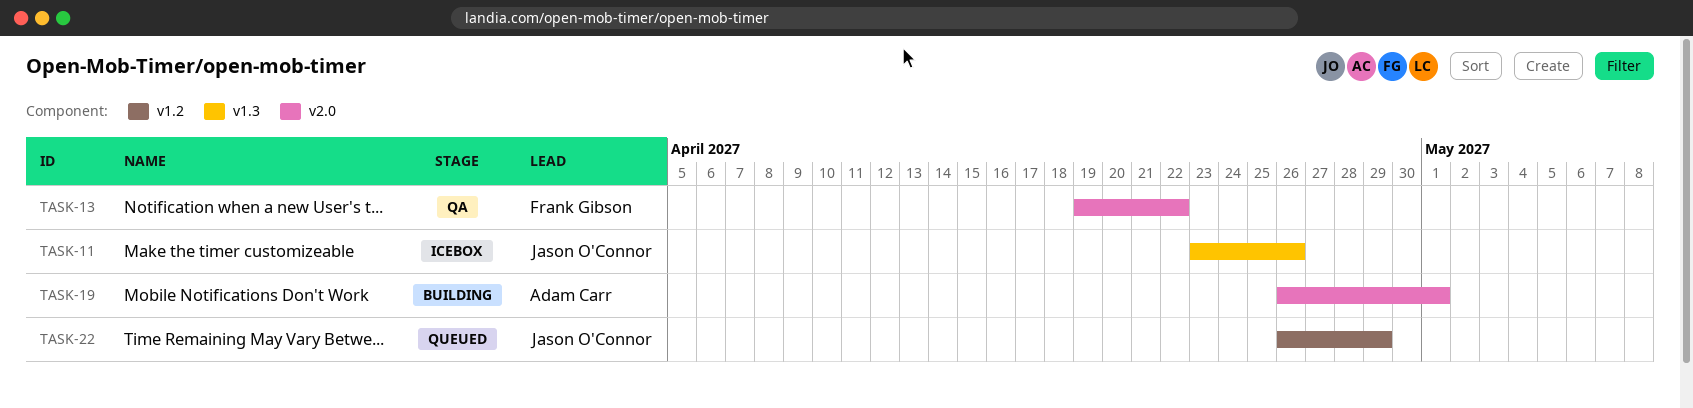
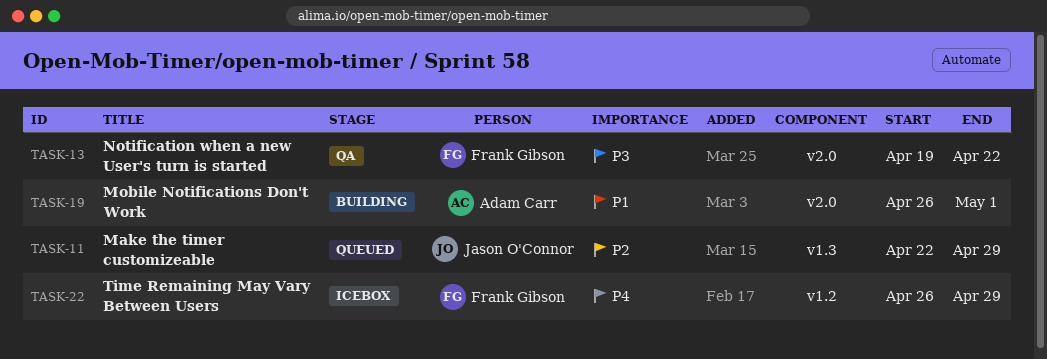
TASK-11, status: Icebox -> Queued
TASK-11, start: Apr 23 -> Apr 22
TASK-11, due: Apr 26 -> Apr 29
TASK-22, status: Queued -> Icebox
TASK-22, owner: Jason O'Connor -> Frank Gibson

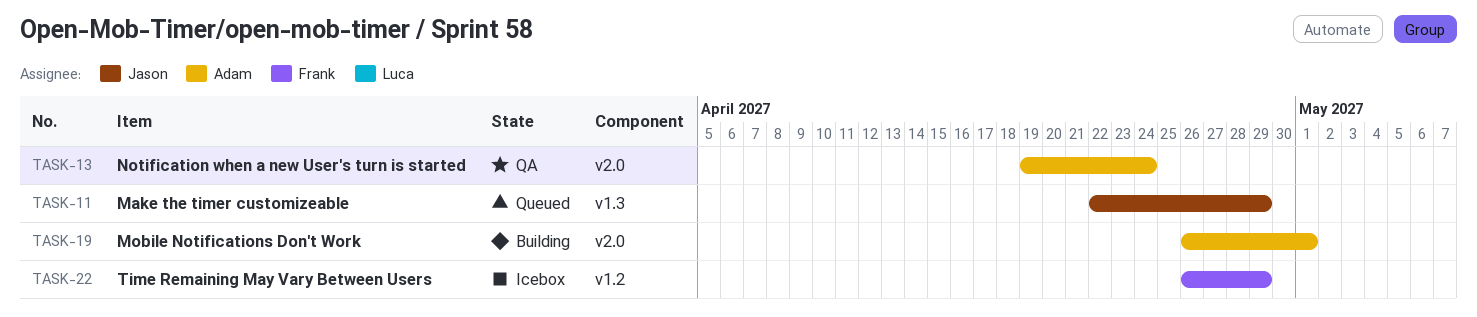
TASK-13, owner: Frank Gibson -> Adam Carr
TASK-13, due: Apr 22 -> Apr 24

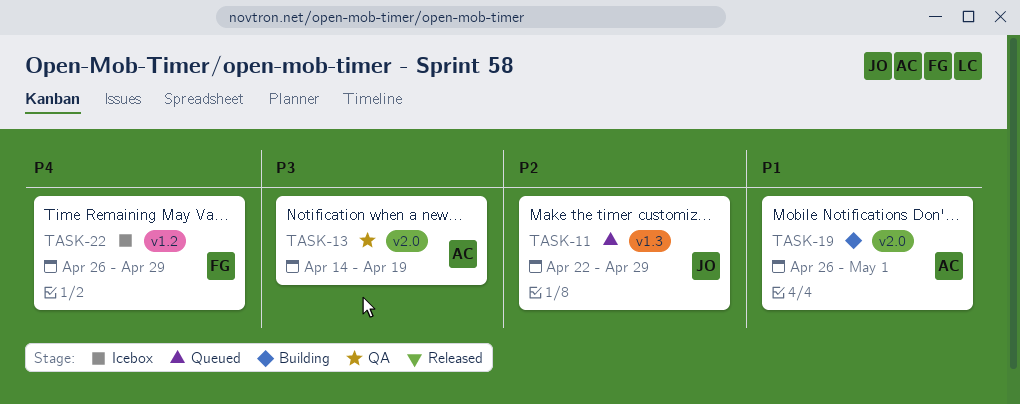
TASK-13, start: Apr 19 -> Apr 14
TASK-13, due: Apr 24 -> Apr 19

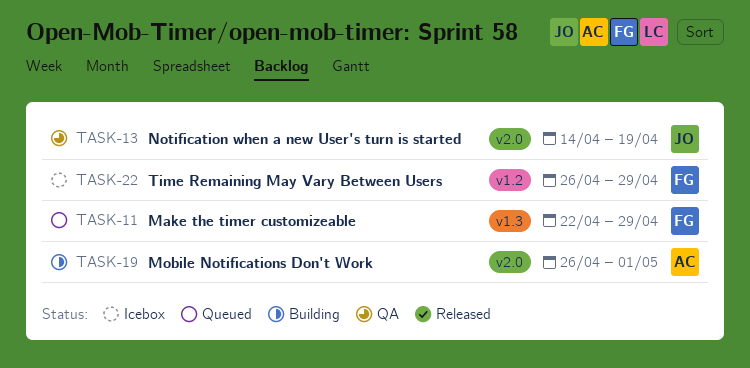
TASK-11, owner: JO -> FG
TASK-13, owner: AC -> JO

